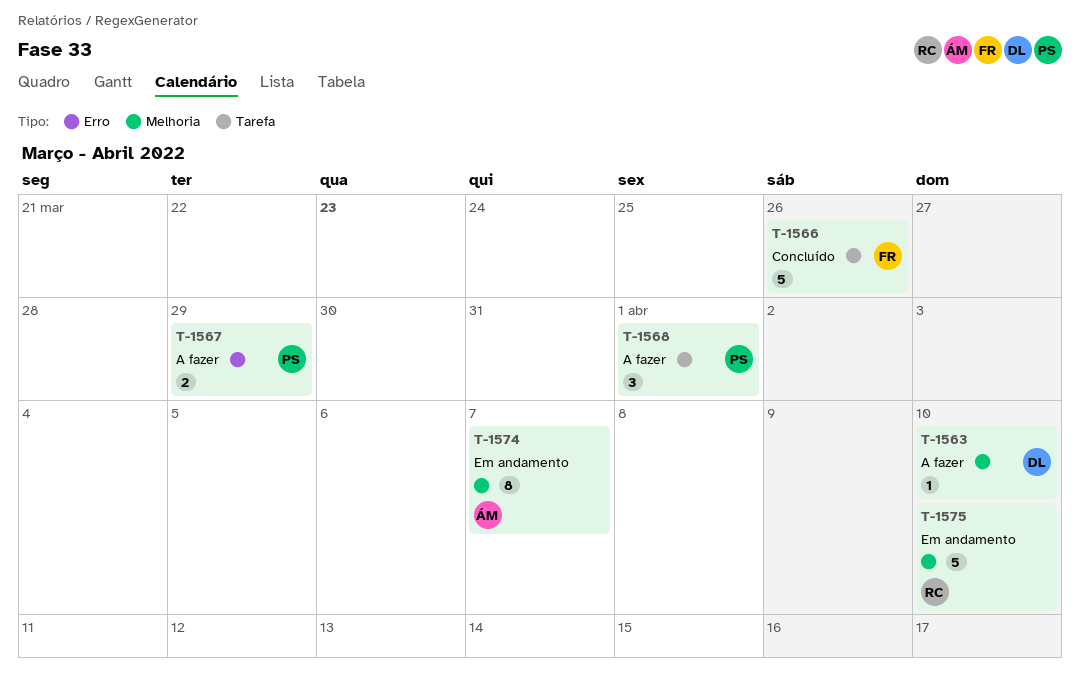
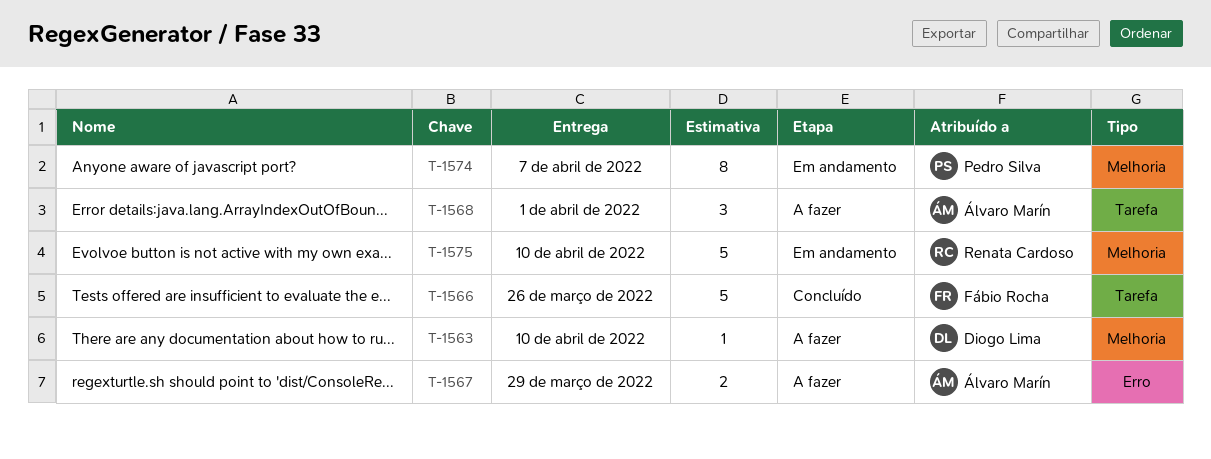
T-1567, owner: Pedro Silva -> Álvaro Marín
T-1568, owner: Pedro Silva -> Álvaro Marín
T-1574, owner: Álvaro Marín -> Pedro Silva

